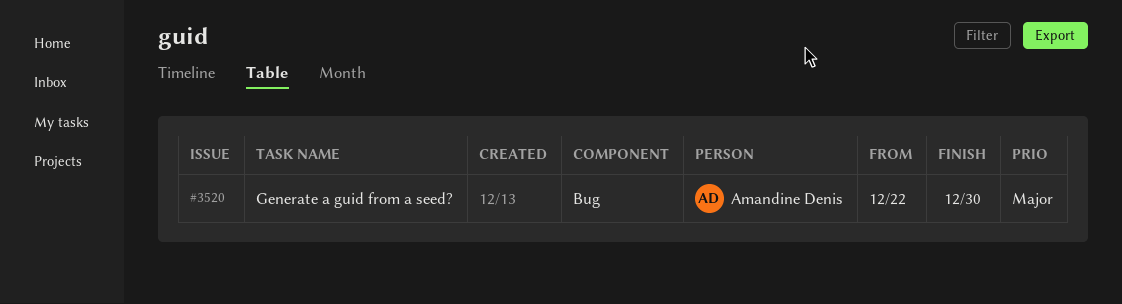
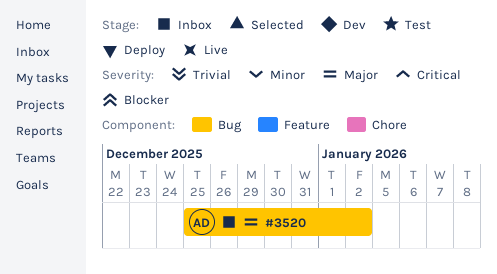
#3520, start: Dec 22 -> Dec 25
#3520, due: Dec 30 -> Jan 2

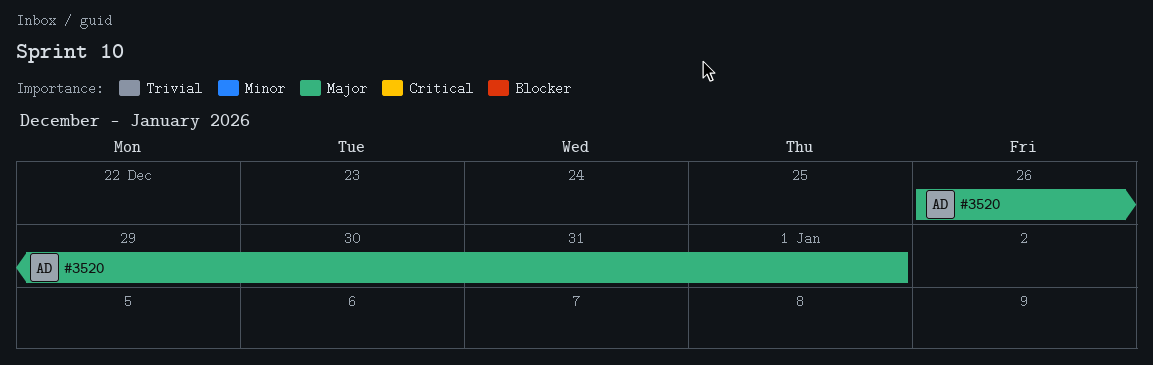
#3520, start: Dec 25 -> Dec 26
#3520, due: Jan 2 -> Jan 1

